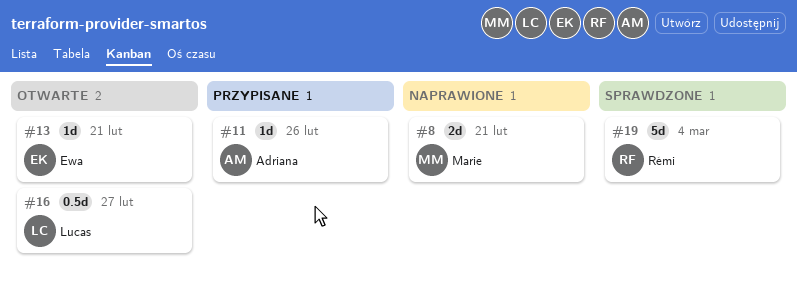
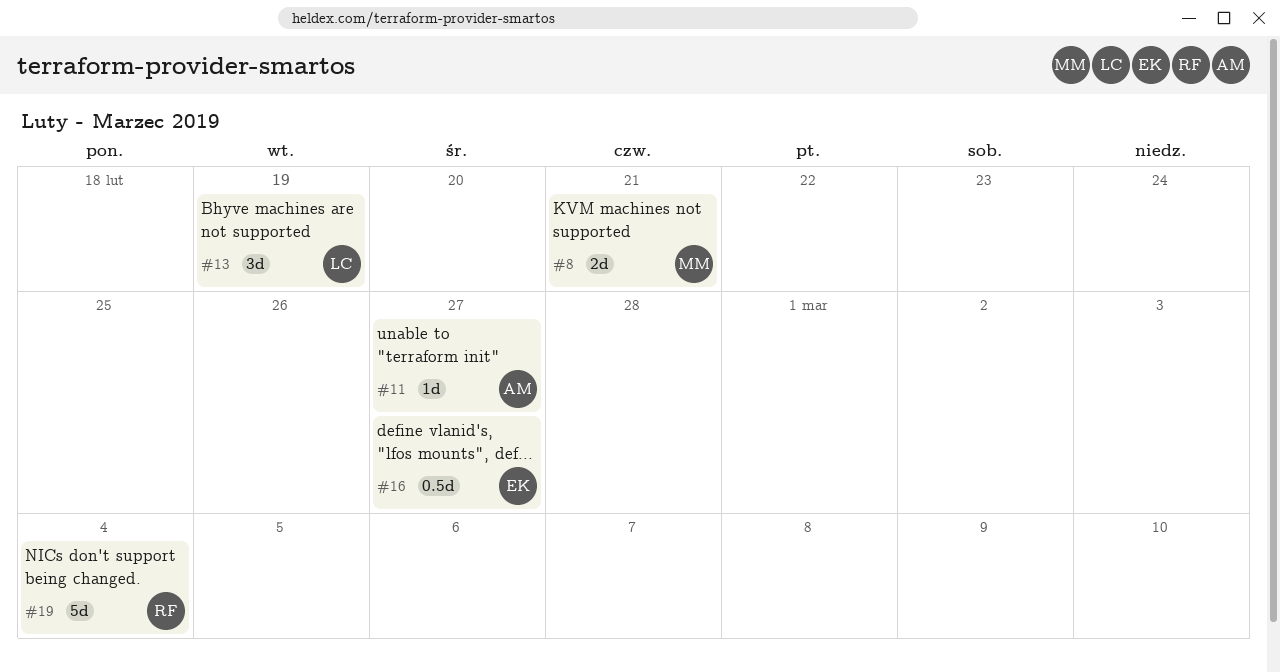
#11, due: Feb 26 -> Feb 27
#13, owner: Ewa -> Lucas
#13, estimate: 1d -> 3d
#13, due: Feb 21 -> Feb 19
#16, owner: Lucas -> Ewa

